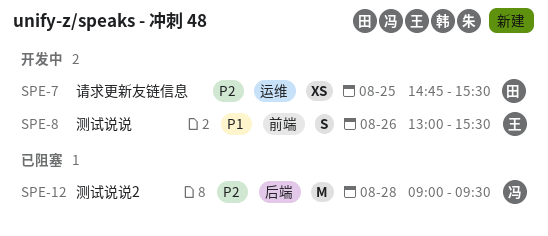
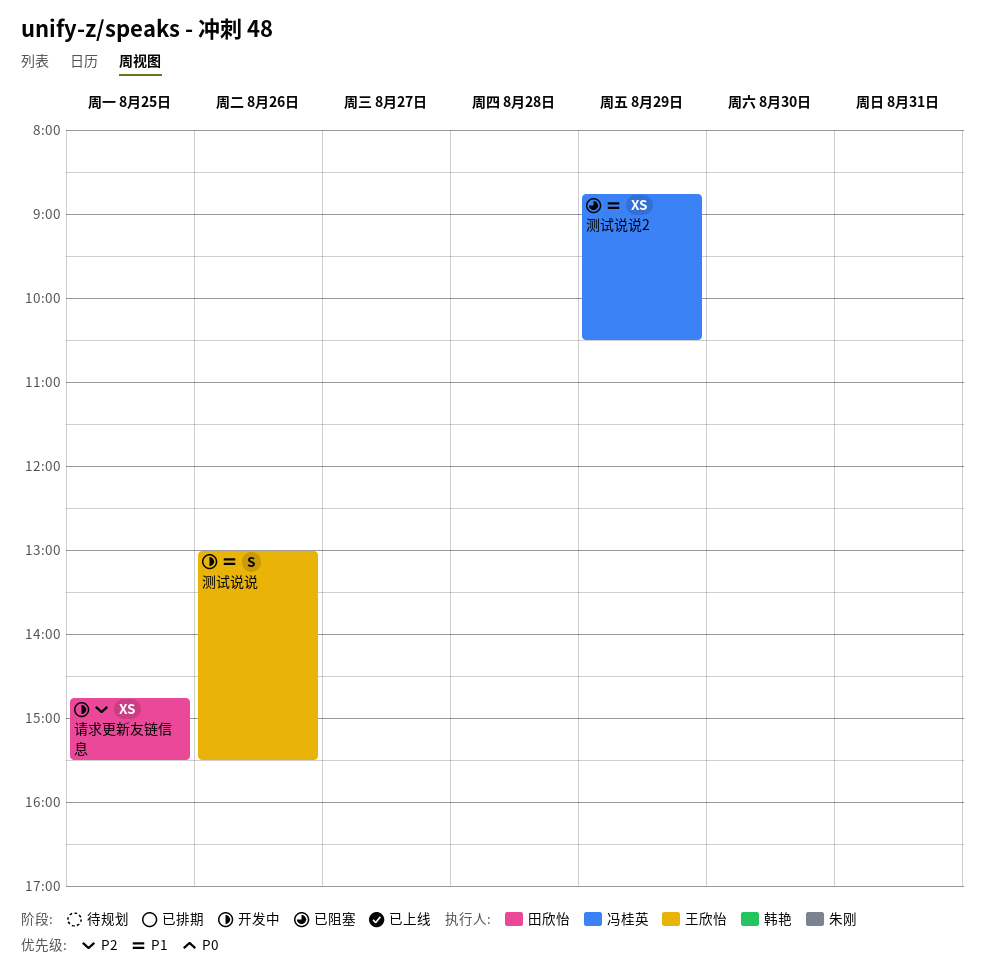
测试说说2, priority: P2 -> P1
测试说说2, estimate: M -> XS
测试说说2, day: Aug 28 -> Aug 29
测试说说2, begins: 09:00 -> 08:45
测试说说2, ends: 09:30 -> 10:30

